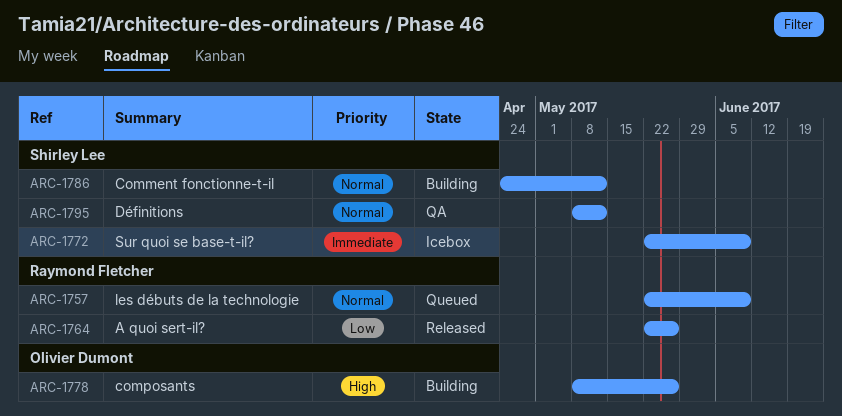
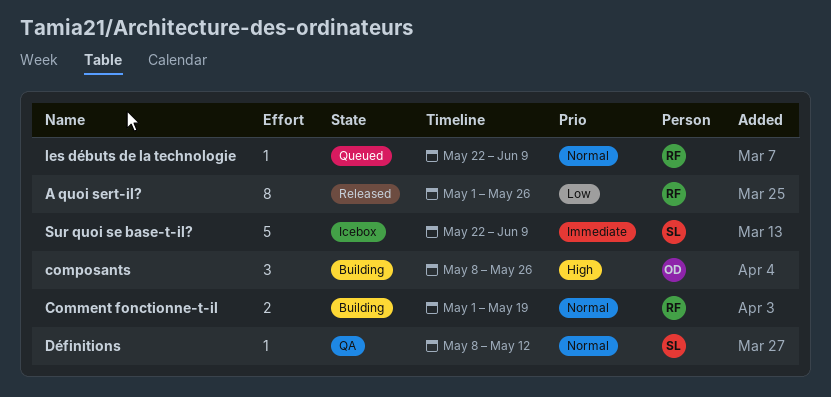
A quoi sert-il?, start: May 22 -> May 1
Comment fonctionne-t-il, owner: Shirley Lee -> Raymond Fletcher
Comment fonctionne-t-il, start: Apr 24 -> May 1
Comment fonctionne-t-il, due: May 12 -> May 19

